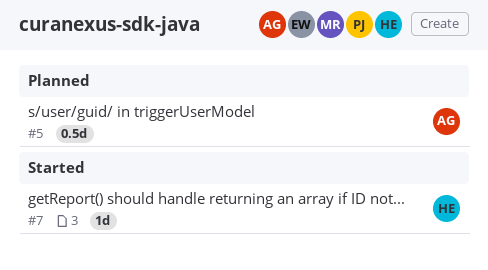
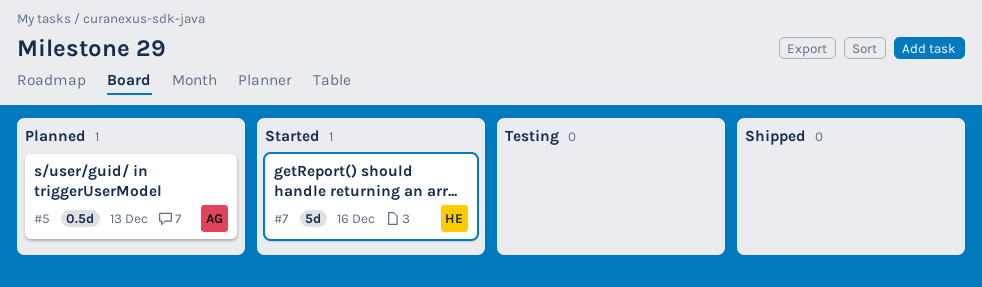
#7, estimate: 1d -> 5d

